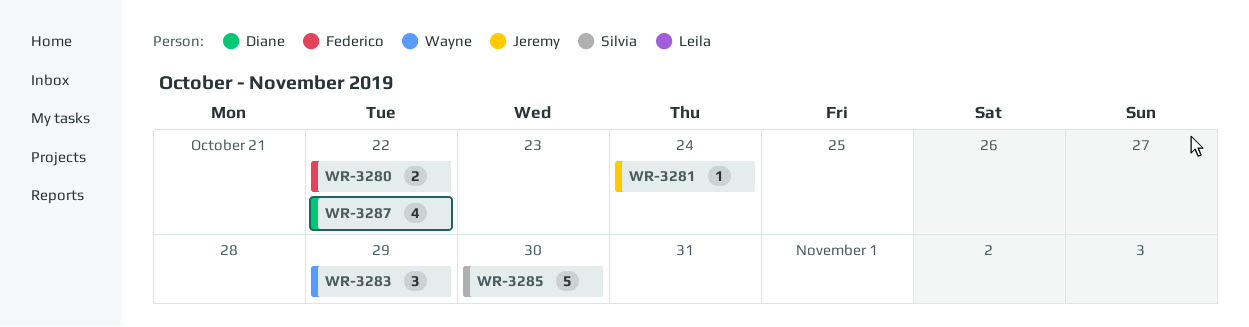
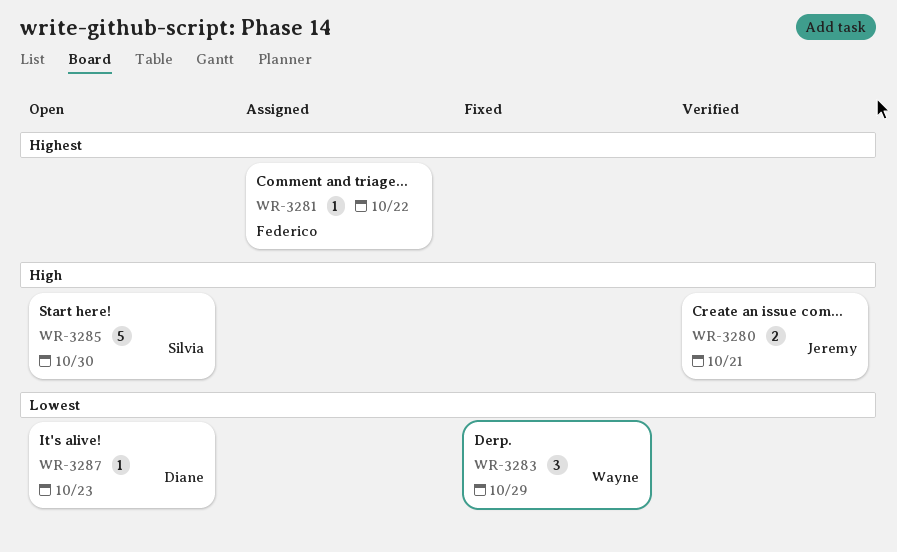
WR-3280, owner: Federico -> Jeremy
WR-3280, due: Oct 22 -> Oct 21
WR-3281, owner: Jeremy -> Federico
WR-3281, due: Oct 24 -> Oct 22
WR-3287, estimate: 4 -> 1
WR-3287, due: Oct 22 -> Oct 23

